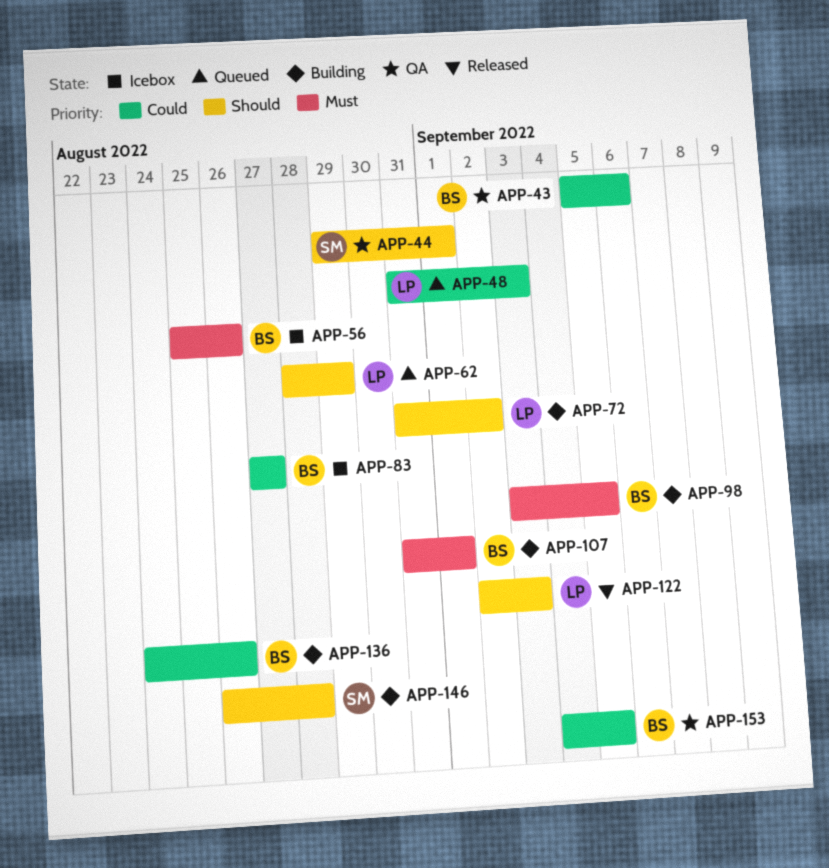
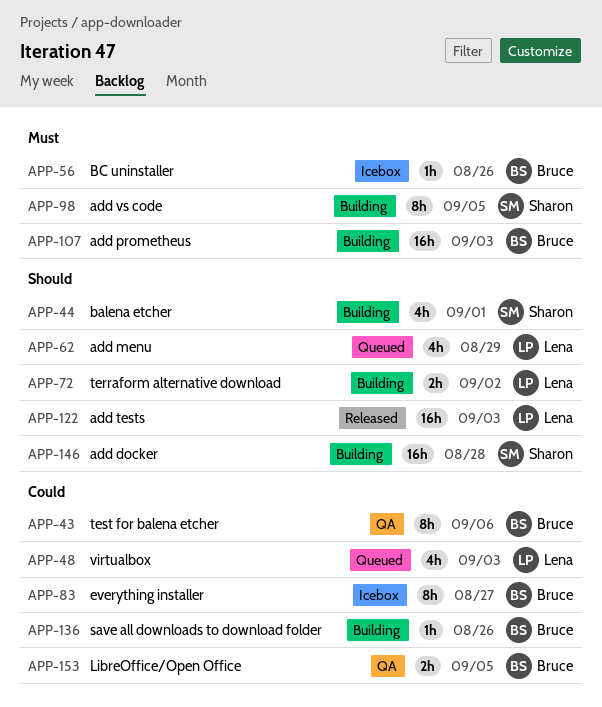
APP-44, status: QA -> Building
APP-98, owner: Bruce -> Sharon
APP-107, due: Sep 1 -> Sep 3

